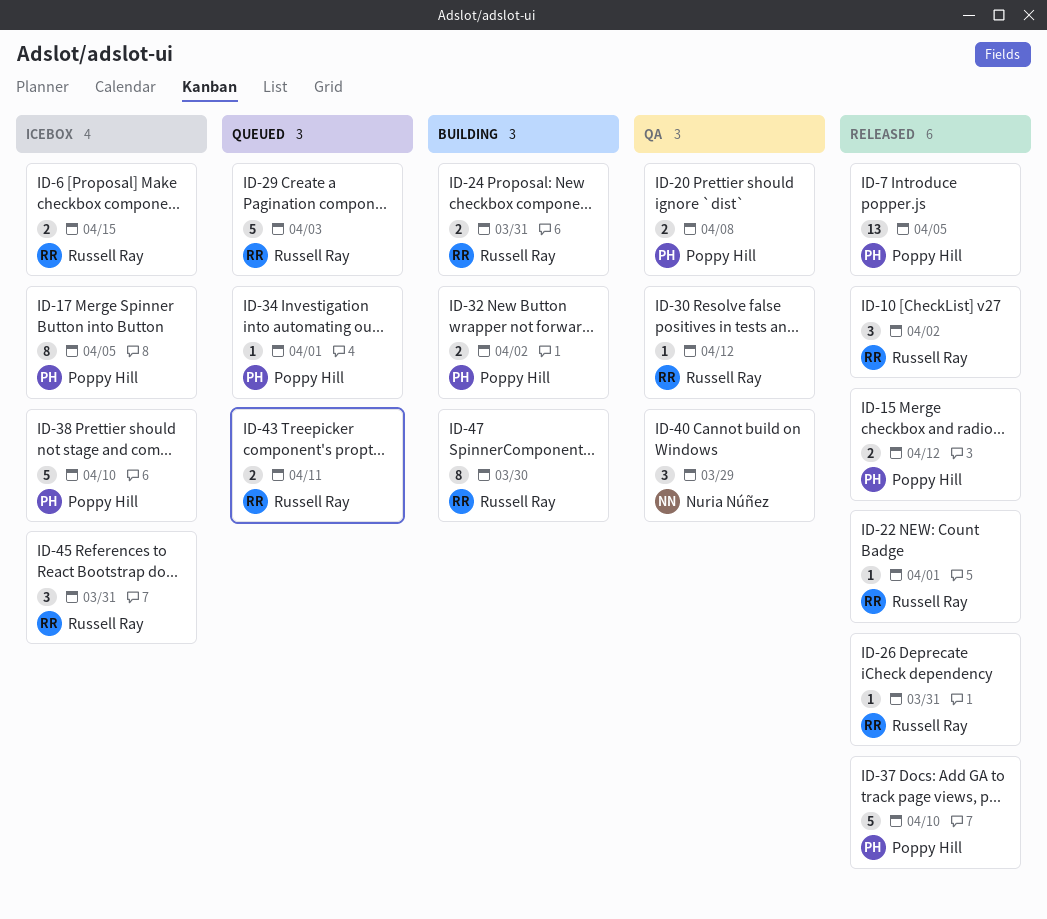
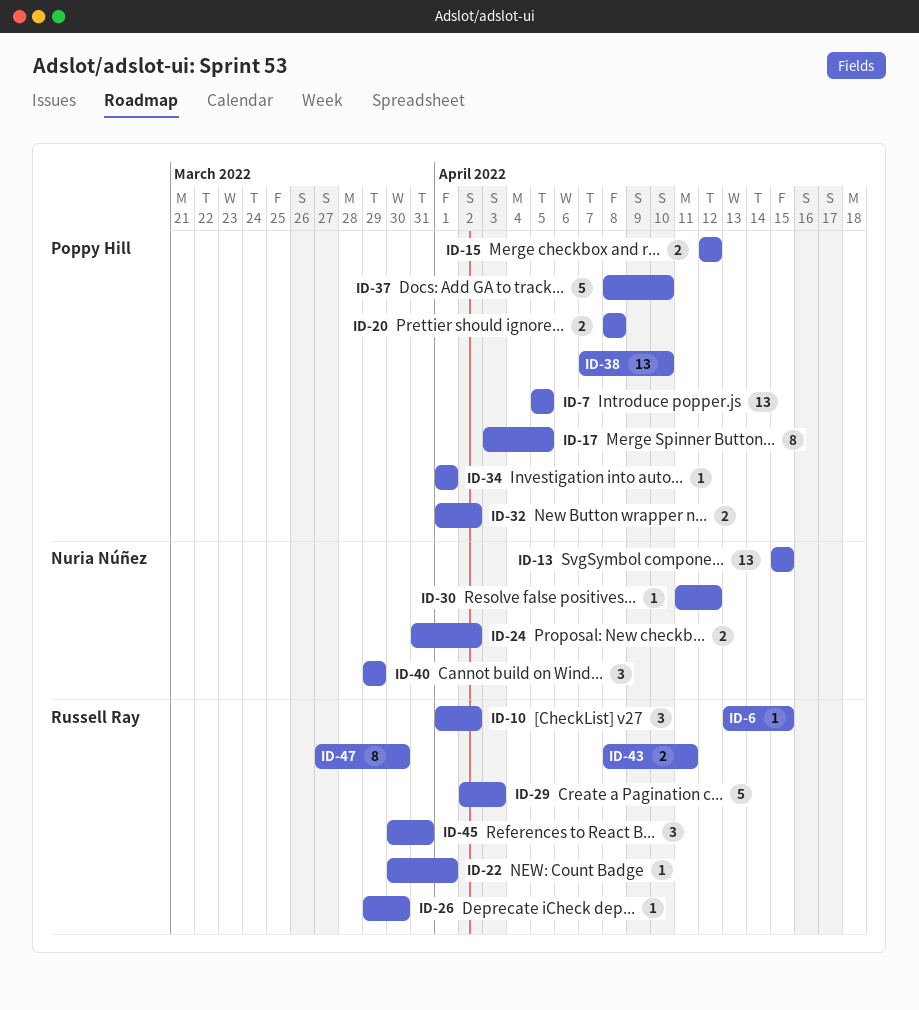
ID-6, estimate: 2 -> 1
ID-13: none -> present
ID-24, owner: Russell Ray -> Nuria Núñez
ID-24, due: Mar 31 -> Apr 2
ID-26, due: Mar 31 -> Mar 30
ID-30, owner: Russell Ray -> Nuria Núñez
ID-38, estimate: 5 -> 13

